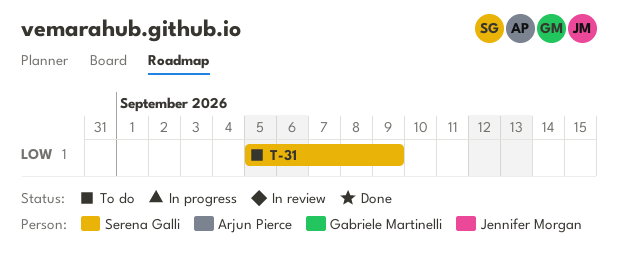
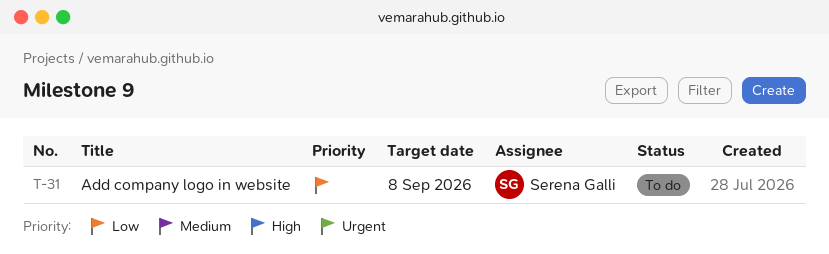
T-31, due: Sep 9 -> Sep 8

